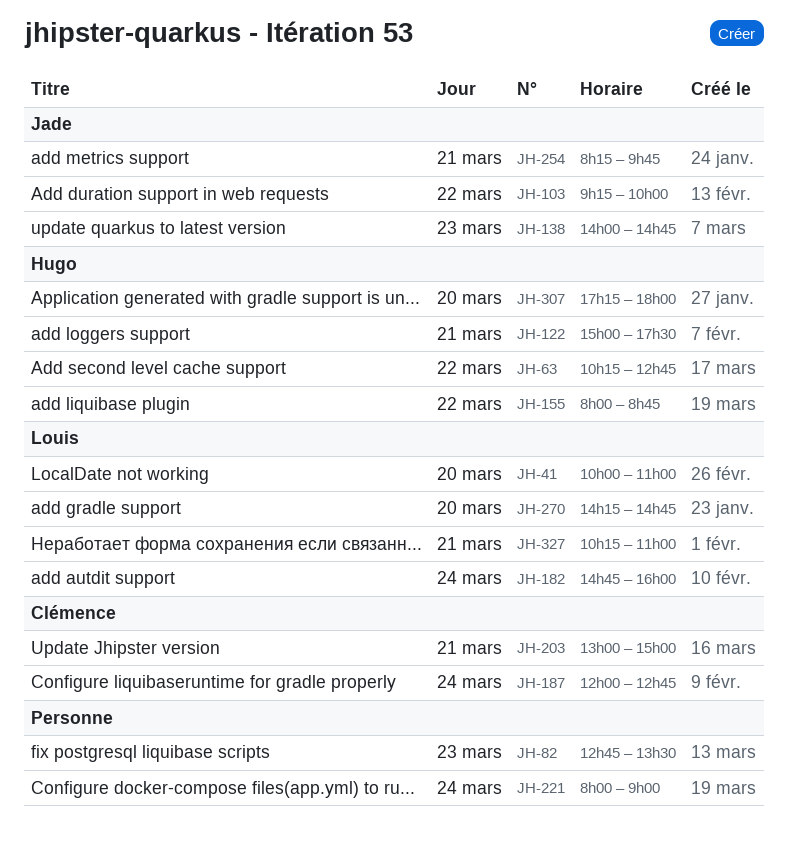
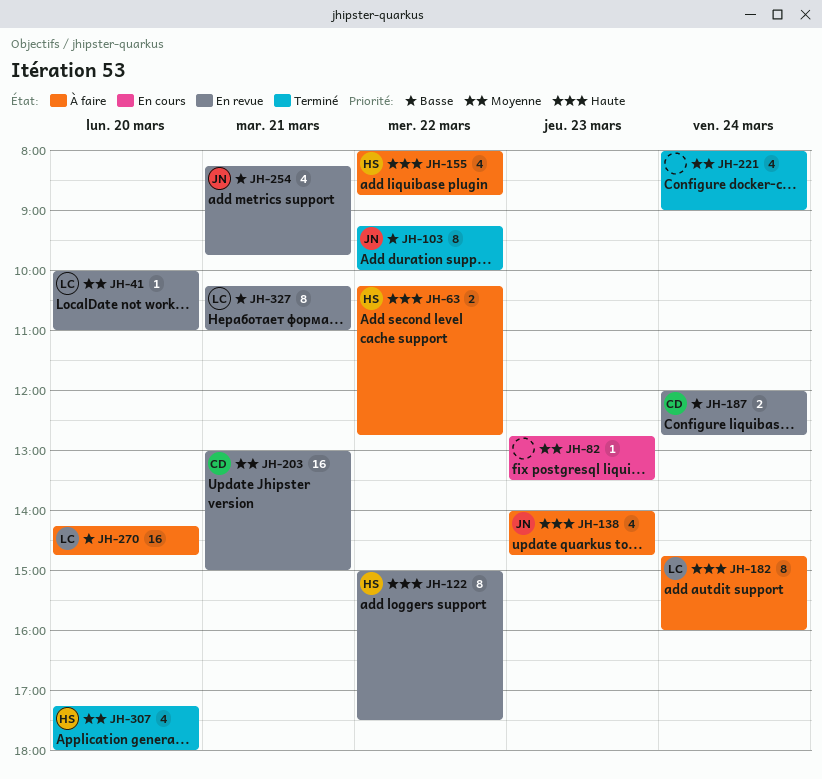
JH-122, day: Mar 21 -> Mar 22

